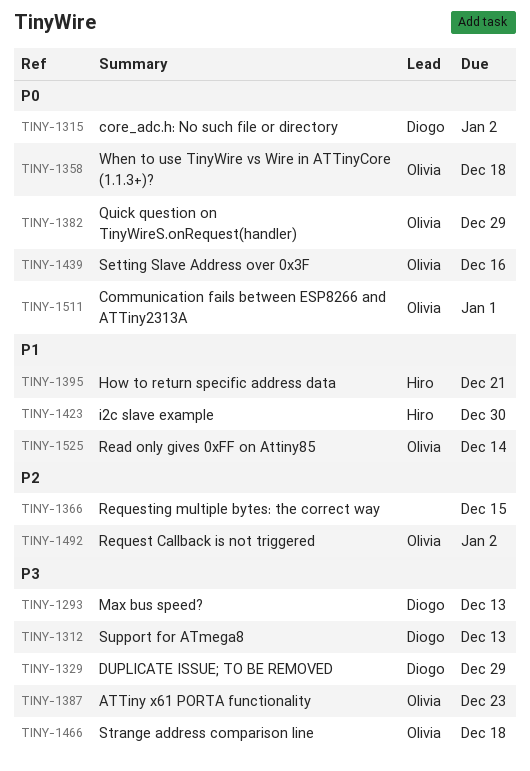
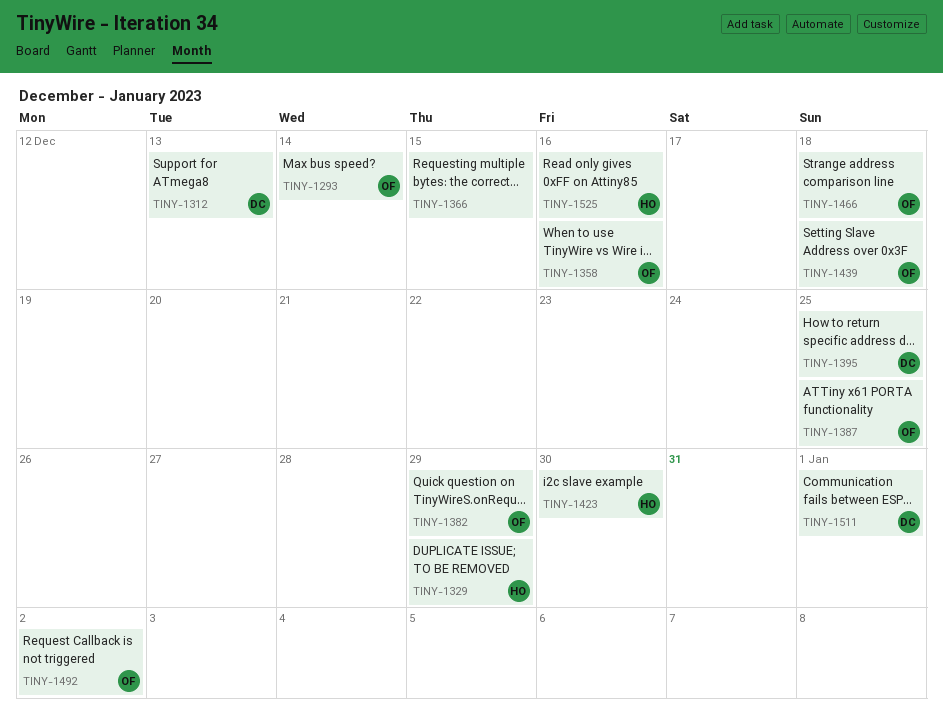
TINY-1293, owner: Diogo -> Olivia
TINY-1293, due: Dec 13 -> Dec 14
TINY-1315: present -> none
TINY-1329, owner: Diogo -> Hiro
TINY-1358, due: Dec 18 -> Dec 16
TINY-1387, due: Dec 23 -> Dec 25
TINY-1395, owner: Hiro -> Diogo
TINY-1395, due: Dec 21 -> Dec 25
TINY-1439, due: Dec 16 -> Dec 18
TINY-1511, owner: Olivia -> Diogo
TINY-1525, owner: Olivia -> Hiro
TINY-1525, due: Dec 14 -> Dec 16

